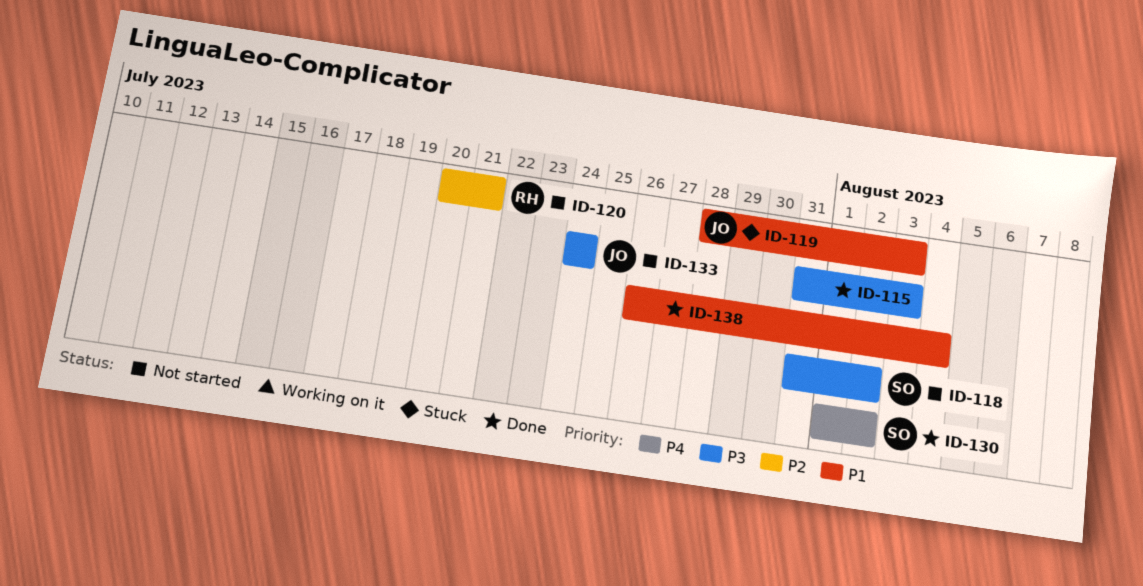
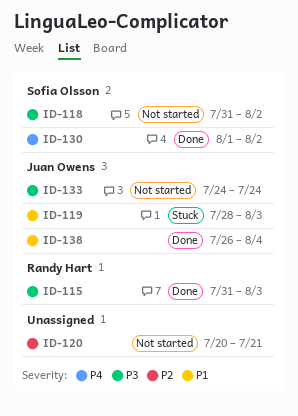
ID-115, owner: none -> Randy Hart
ID-120, owner: Randy Hart -> none
ID-138, owner: none -> Juan Owens

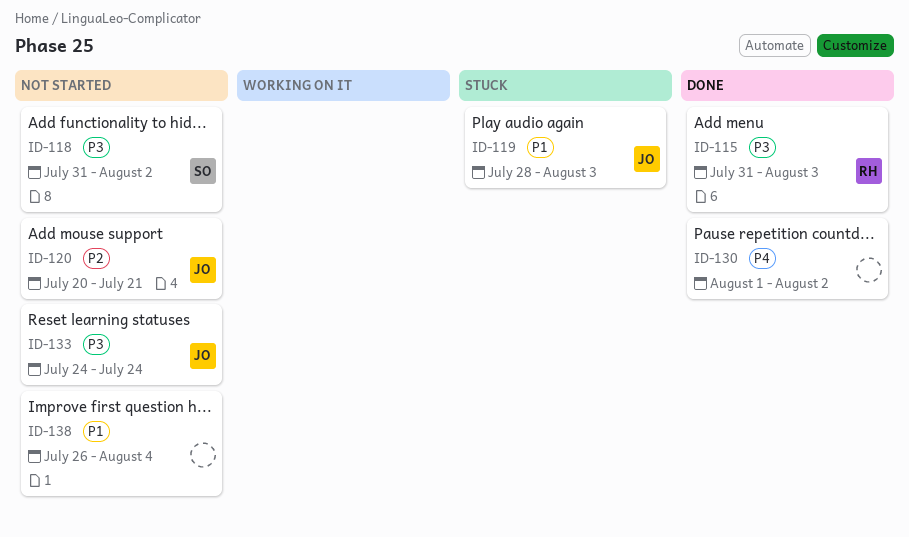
ID-120, owner: none -> Juan Owens
ID-130, owner: Sofia Olsson -> none
ID-138, status: Done -> Not started
ID-138, owner: Juan Owens -> none

